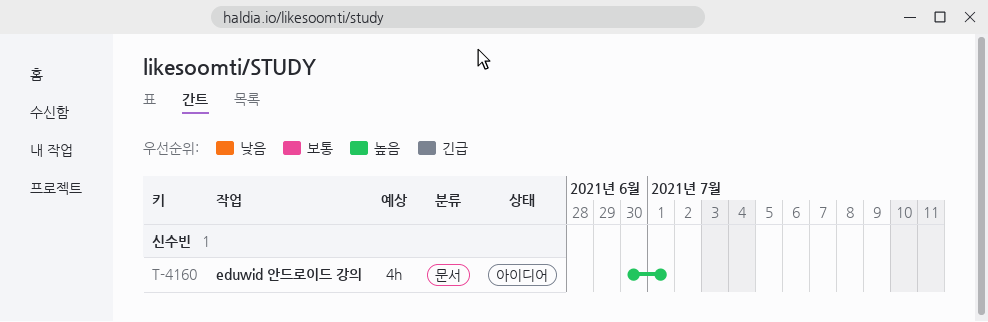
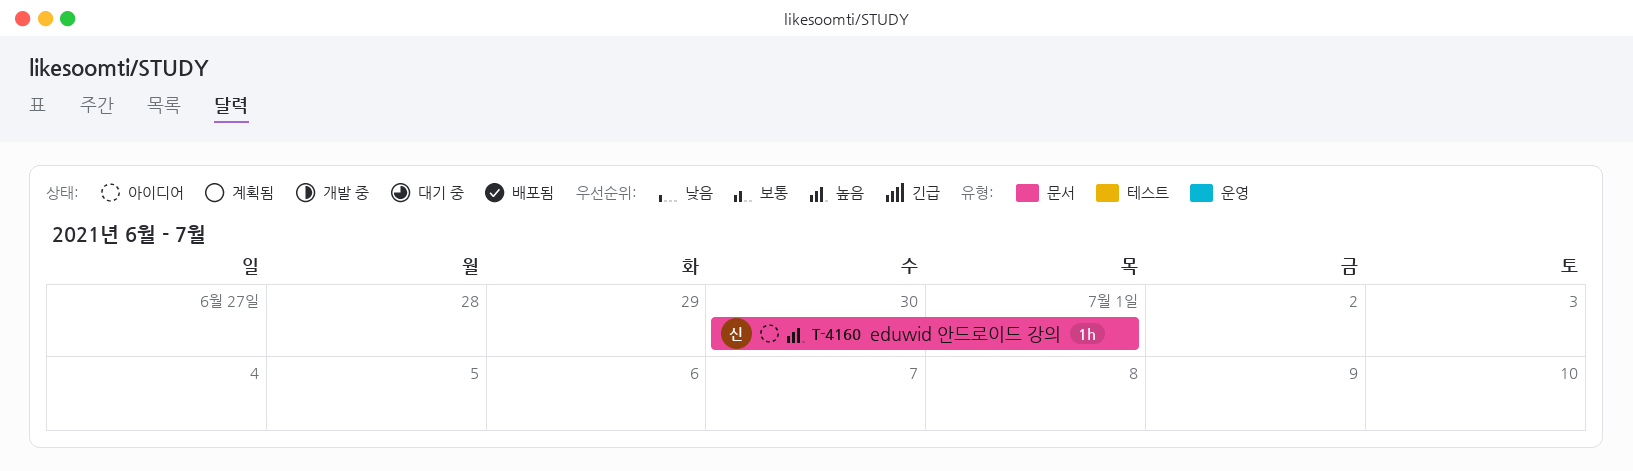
T-4160, estimate: 4h -> 1h

